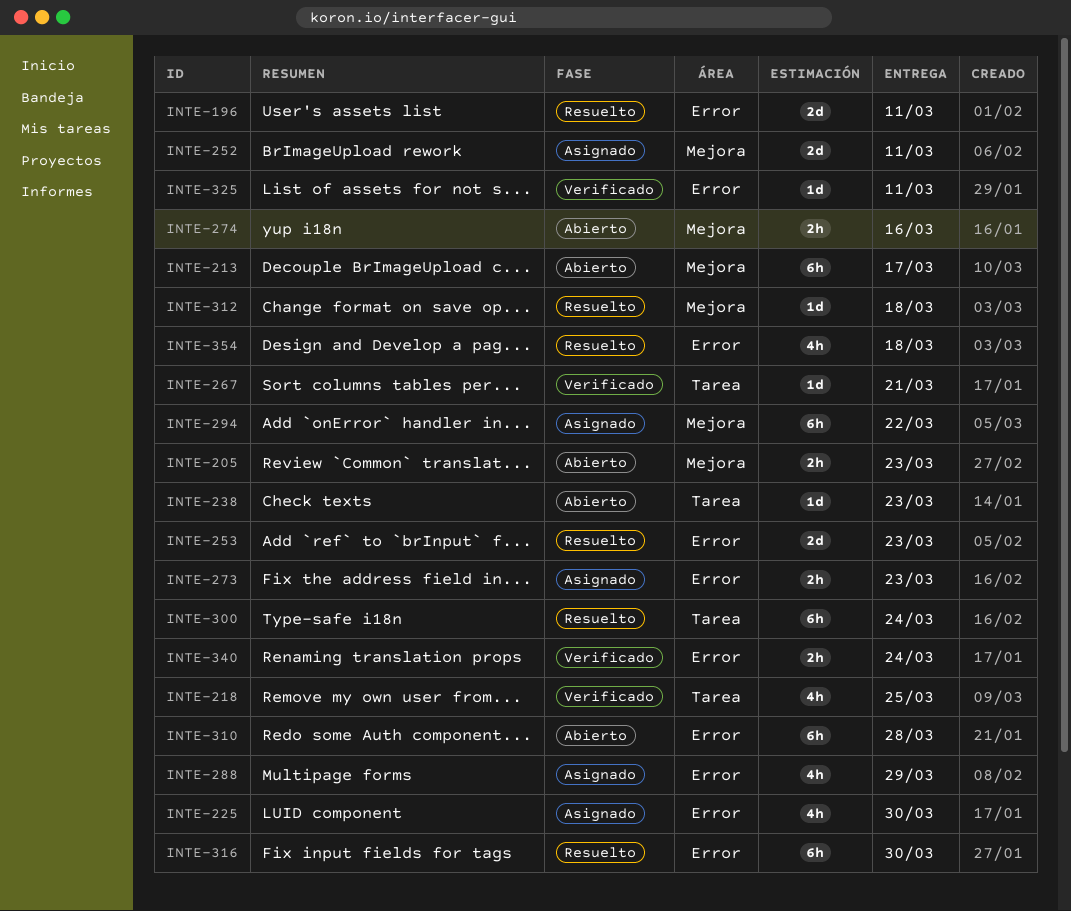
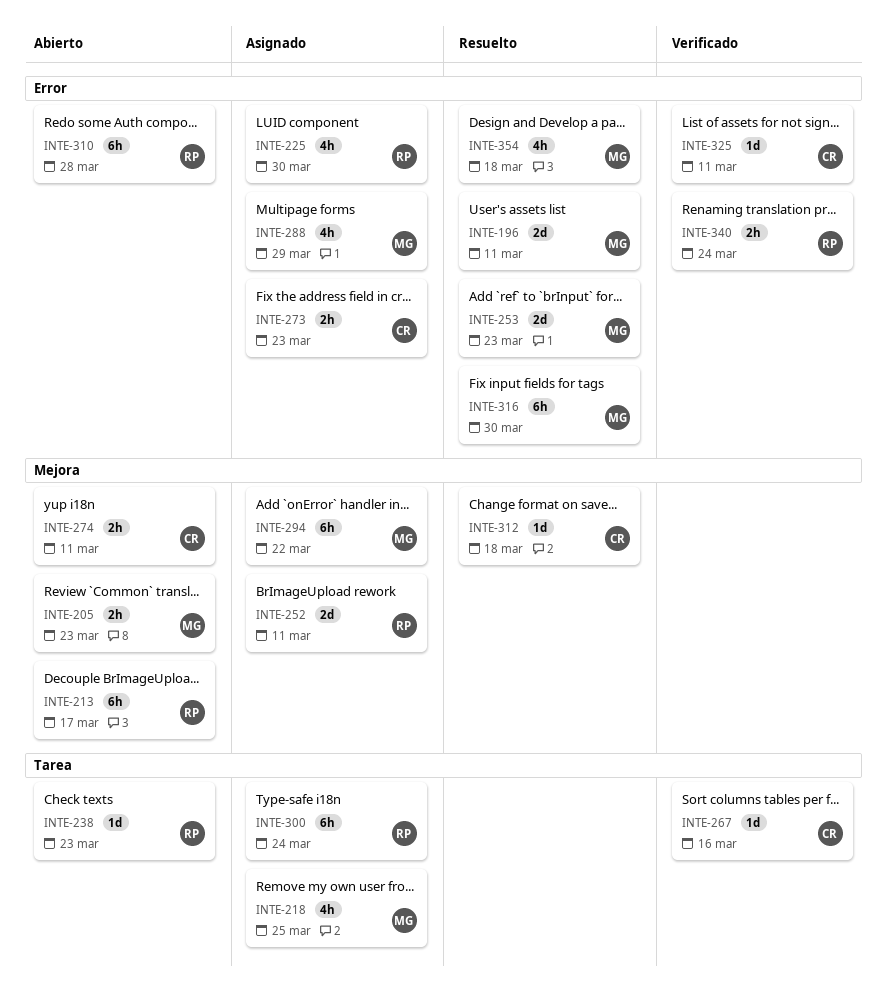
INTE-218, status: Verificado -> Asignado
INTE-267, due: Mar 21 -> Mar 16
INTE-274, due: Mar 16 -> Mar 11
INTE-300, status: Resuelto -> Asignado

